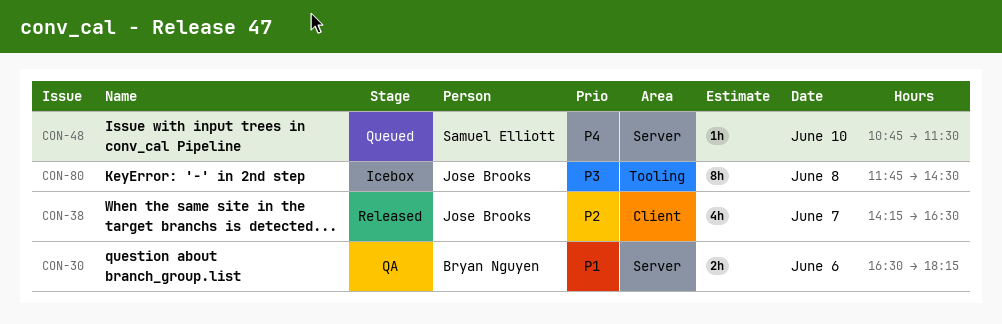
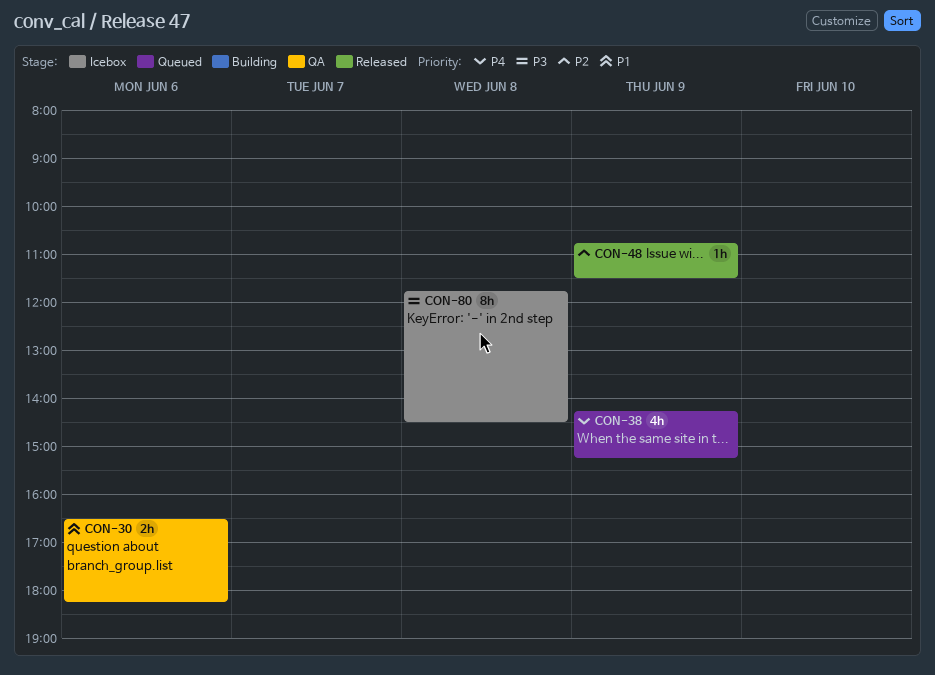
CON-38, status: Released -> Queued
CON-38, priority: P2 -> P4
CON-38, day: Jun 7 -> Jun 9
CON-38, ends: 16:30 -> 15:15
CON-48, status: Queued -> Released
CON-48, priority: P4 -> P2
CON-48, day: Jun 10 -> Jun 9

